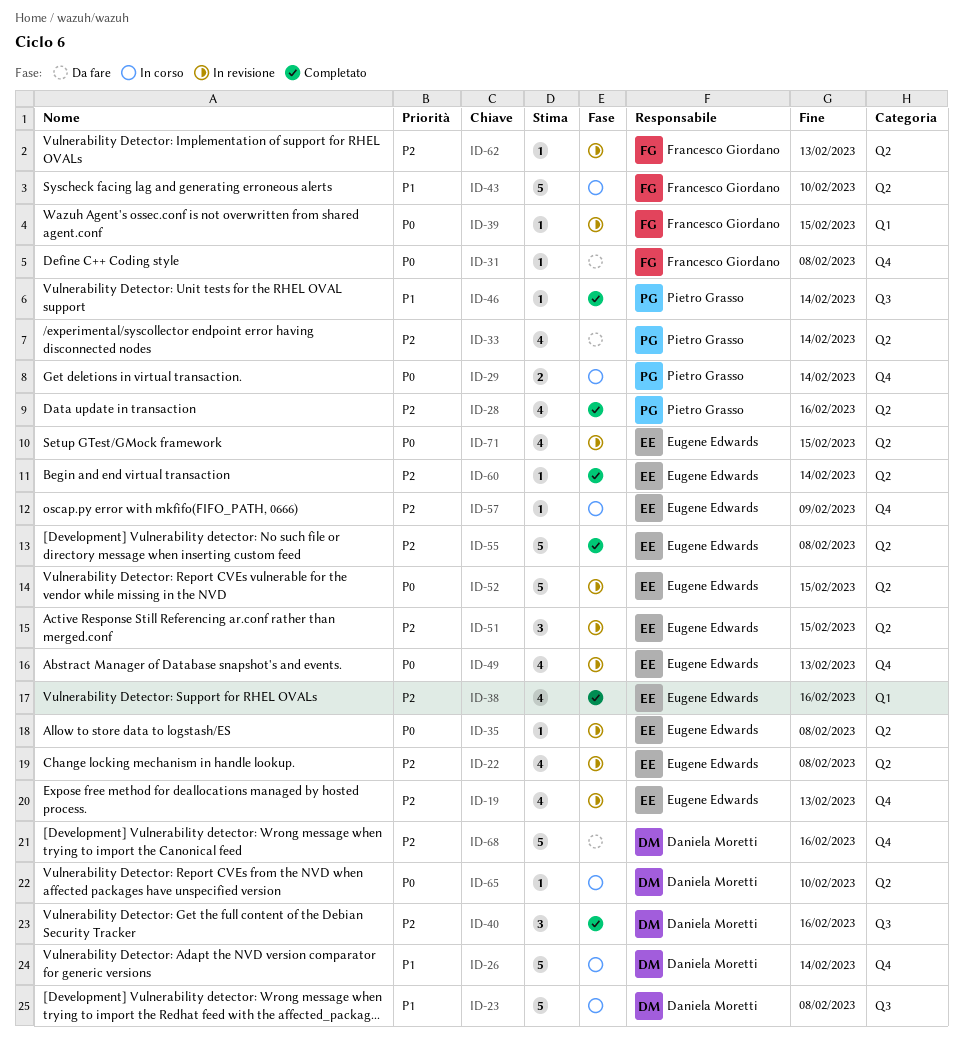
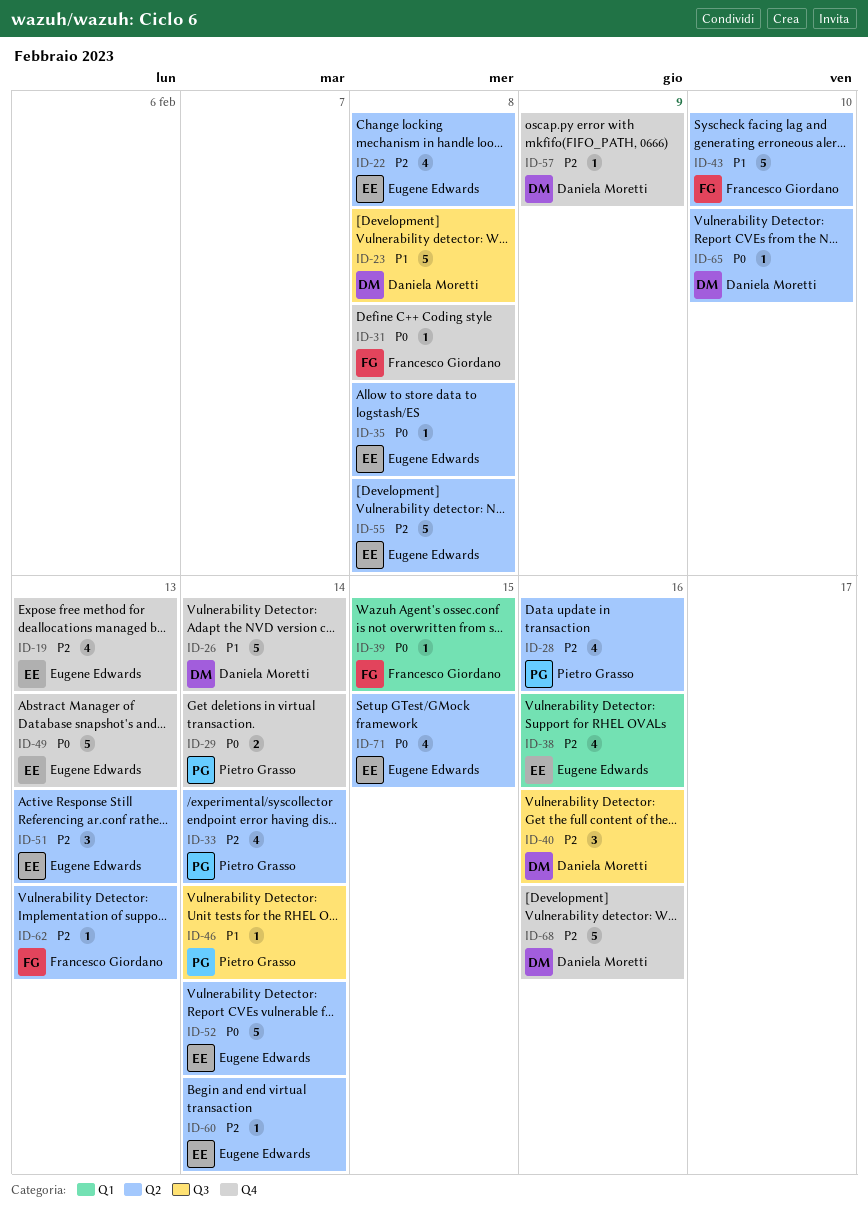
ID-49, estimate: 4 -> 5
ID-51, due: Feb 15 -> Feb 13
ID-52, due: Feb 15 -> Feb 14
ID-57, owner: Eugene Edwards -> Daniela Moretti

